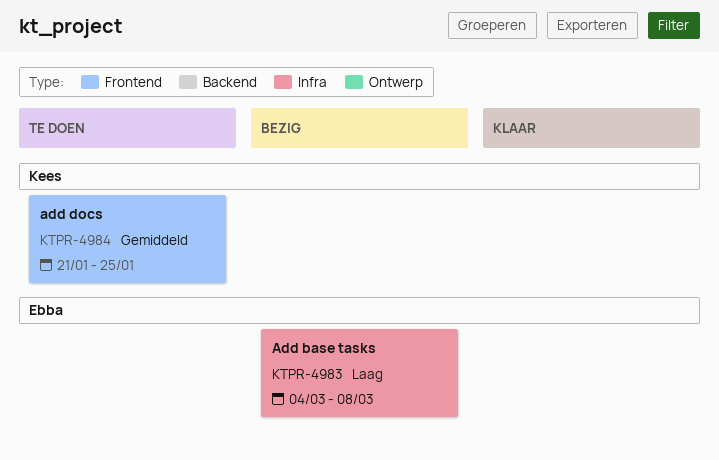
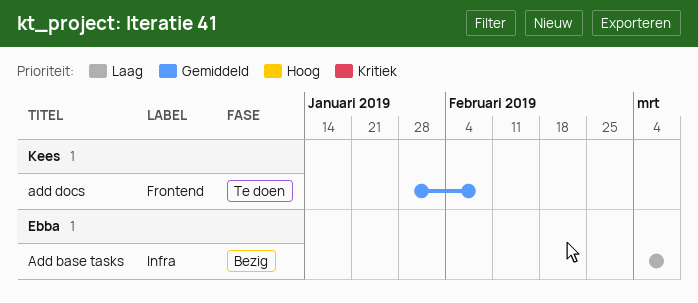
add docs, start: Jan 21 -> Jan 28
add docs, due: Jan 25 -> Feb 8

